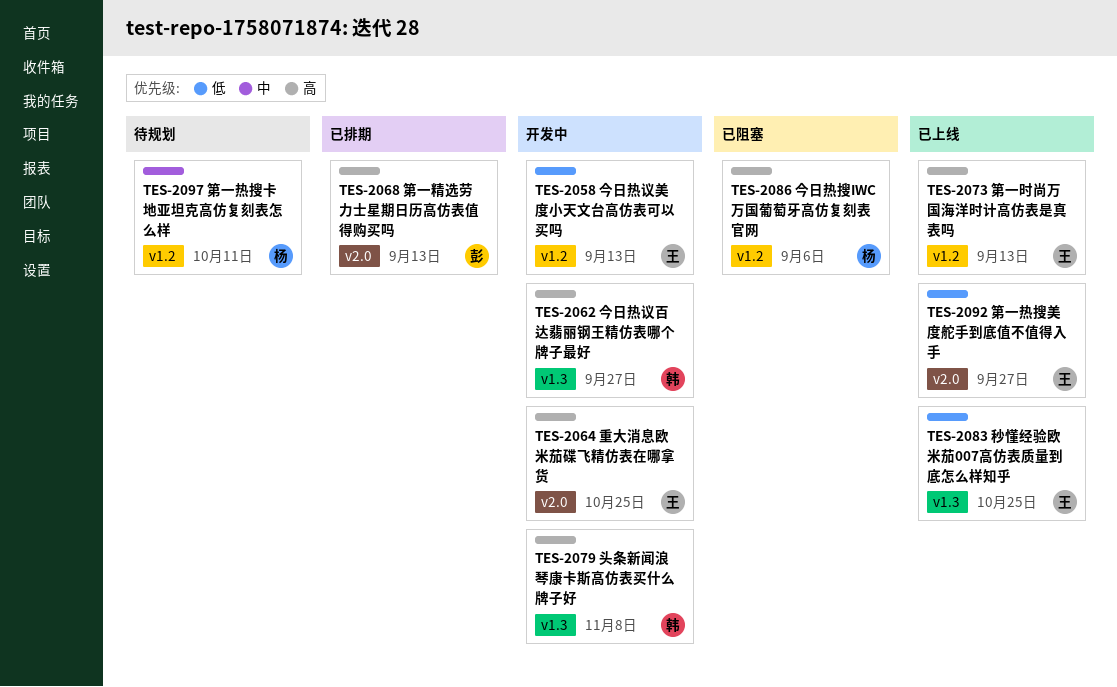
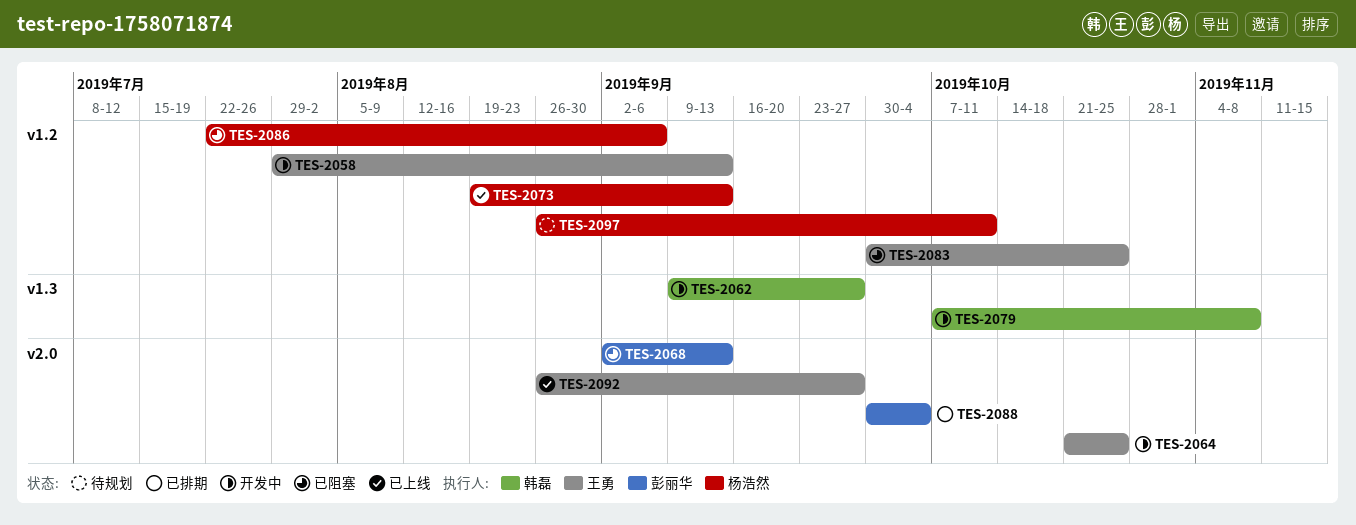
TES-2068, status: 已排期 -> 已阻塞
TES-2073, owner: 王勇 -> 杨浩然
TES-2083, status: 已上线 -> 已阻塞
TES-2083, label: v1.3 -> v1.2
TES-2088: none -> present

